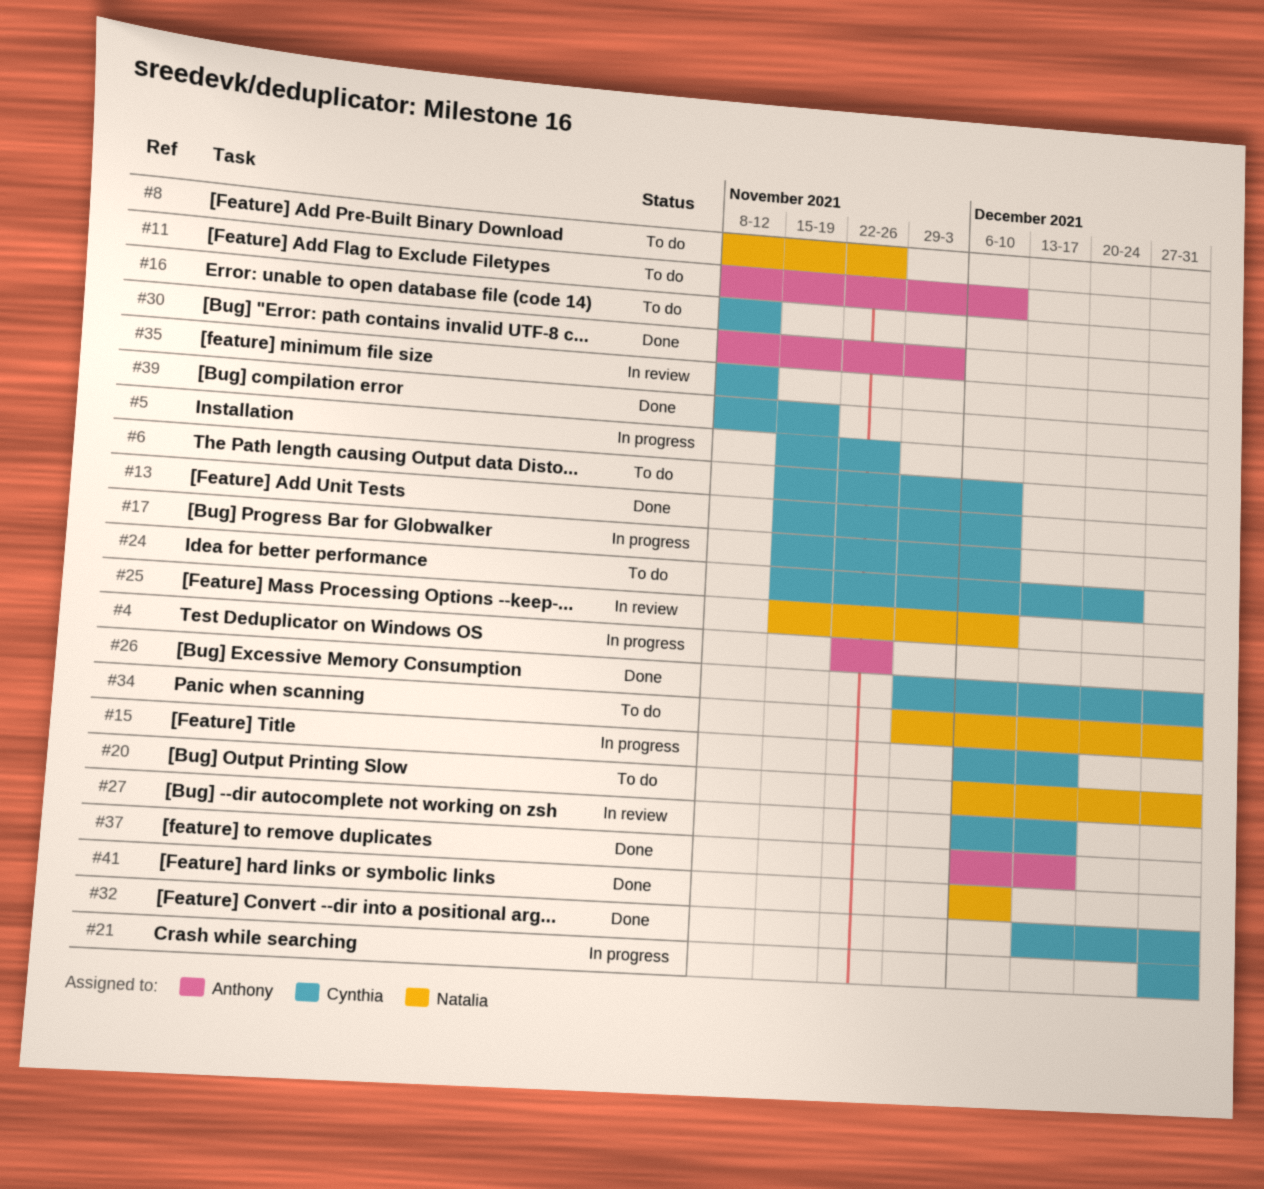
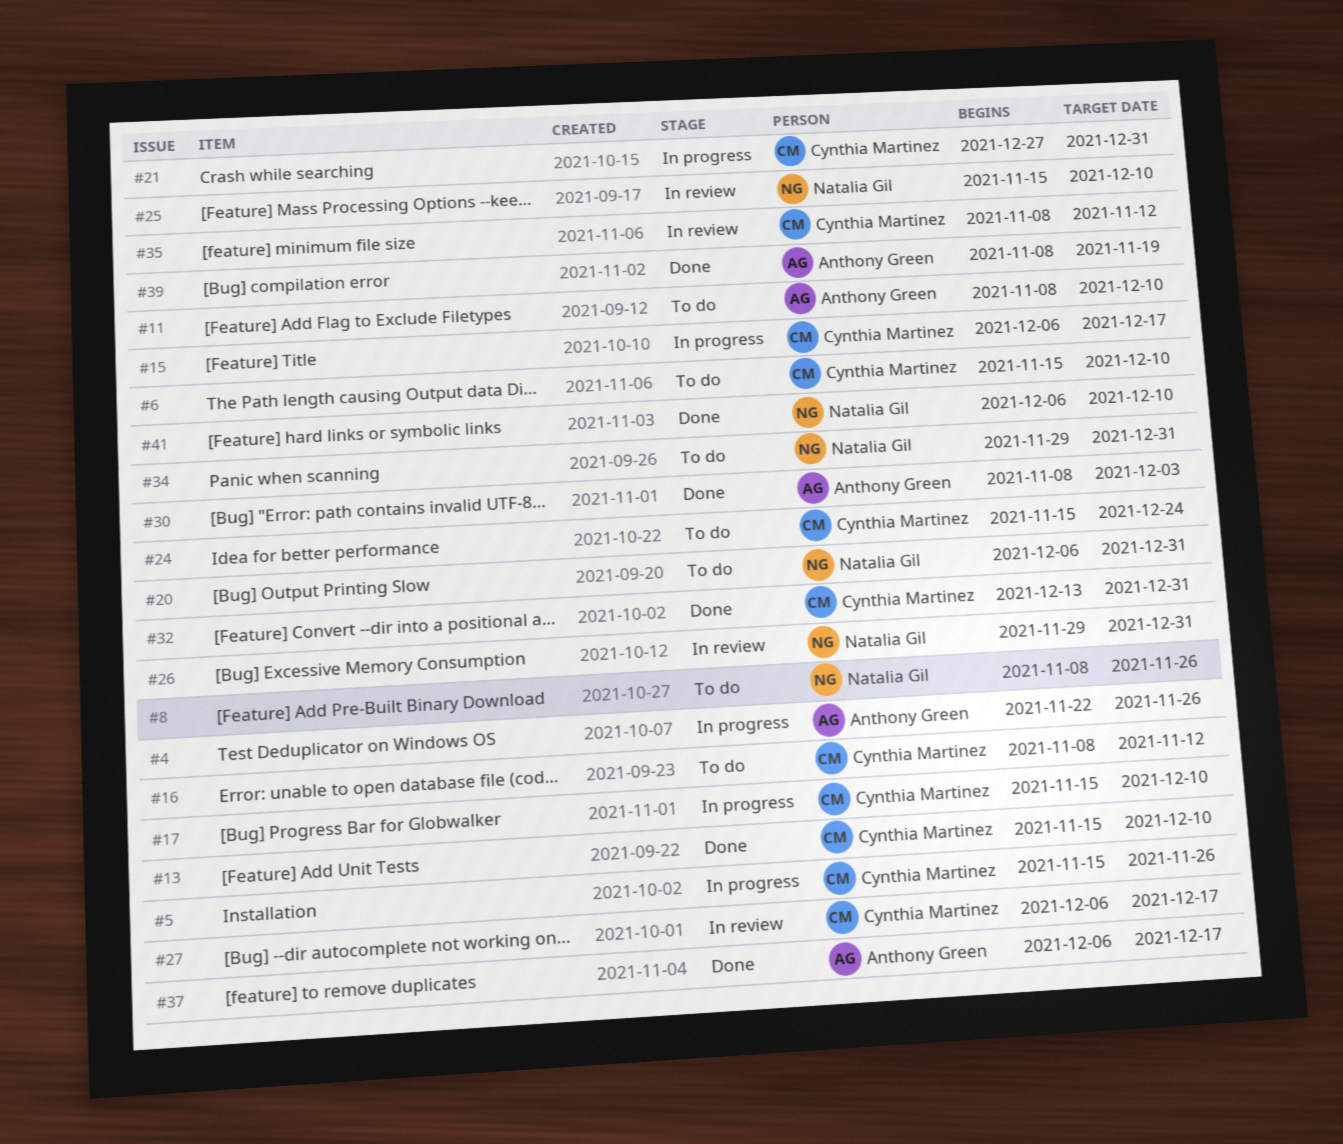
#26, status: Done -> In review
#26, owner: Cynthia Martinez -> Natalia Gil
#39, owner: Cynthia Martinez -> Anthony Green

